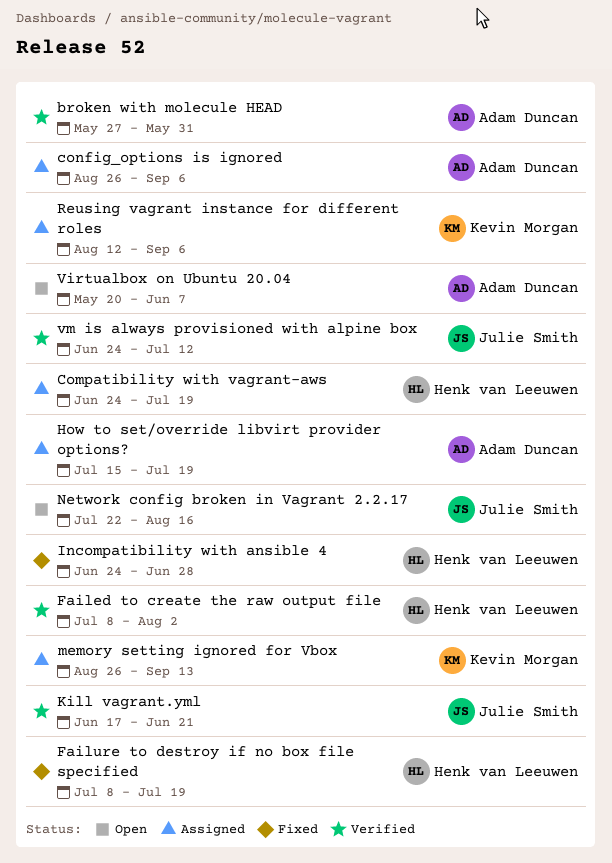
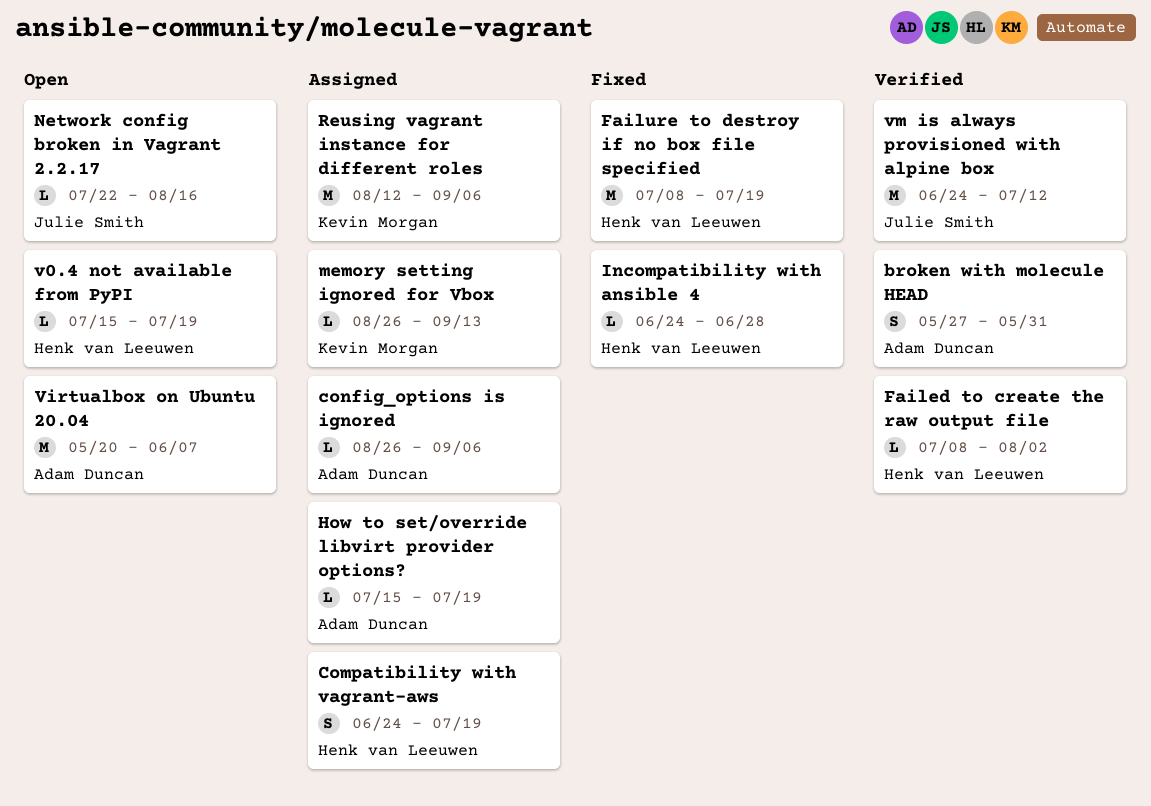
Kill vagrant.yml: present -> none
v0.4 not available from PyPI: none -> present

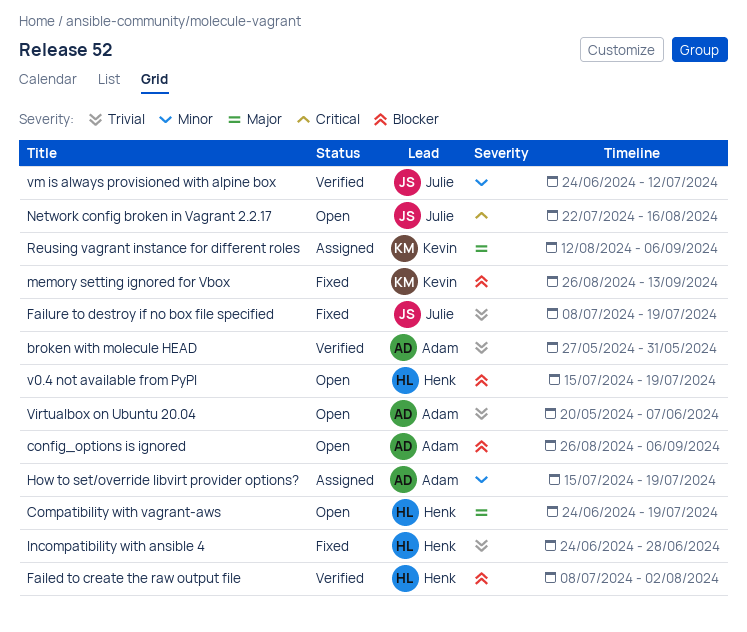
Compatibility with vagrant-aws, status: Assigned -> Open
config_options is ignored, status: Assigned -> Open
Failure to destroy if no box file specified, owner: Henk van Leeuwen -> Julie Smith
memory setting ignored for Vbox, status: Assigned -> Fixed

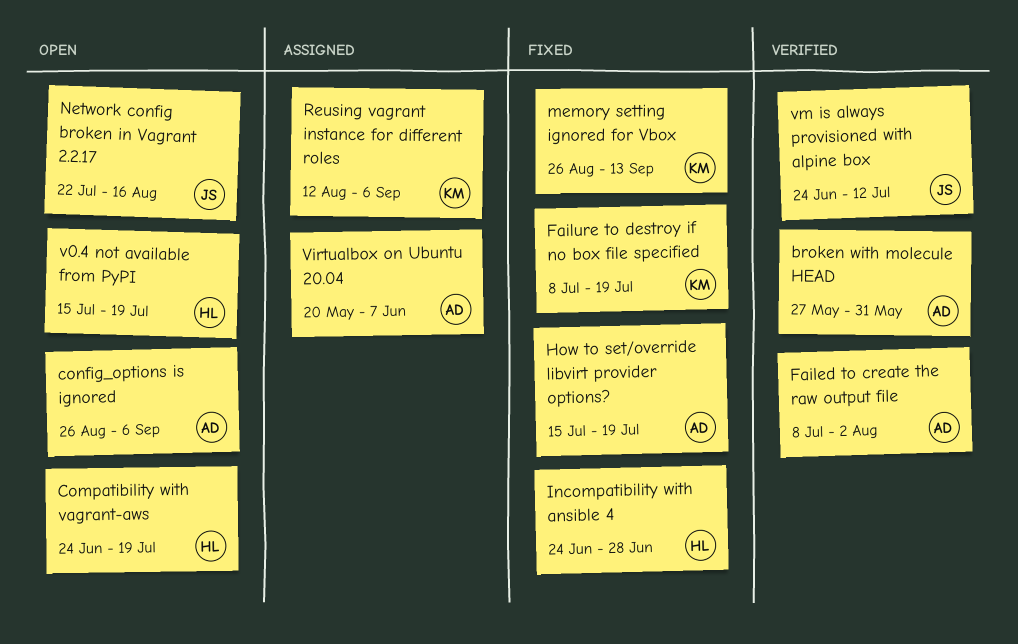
Failed to create the raw output file, owner: Henk -> Adam
Failure to destroy if no box file specified, owner: Julie -> Kevin
How to set/override libvirt provider options?, status: Assigned -> Fixed
Virtualbox on Ubuntu 20.04, status: Open -> Assigned

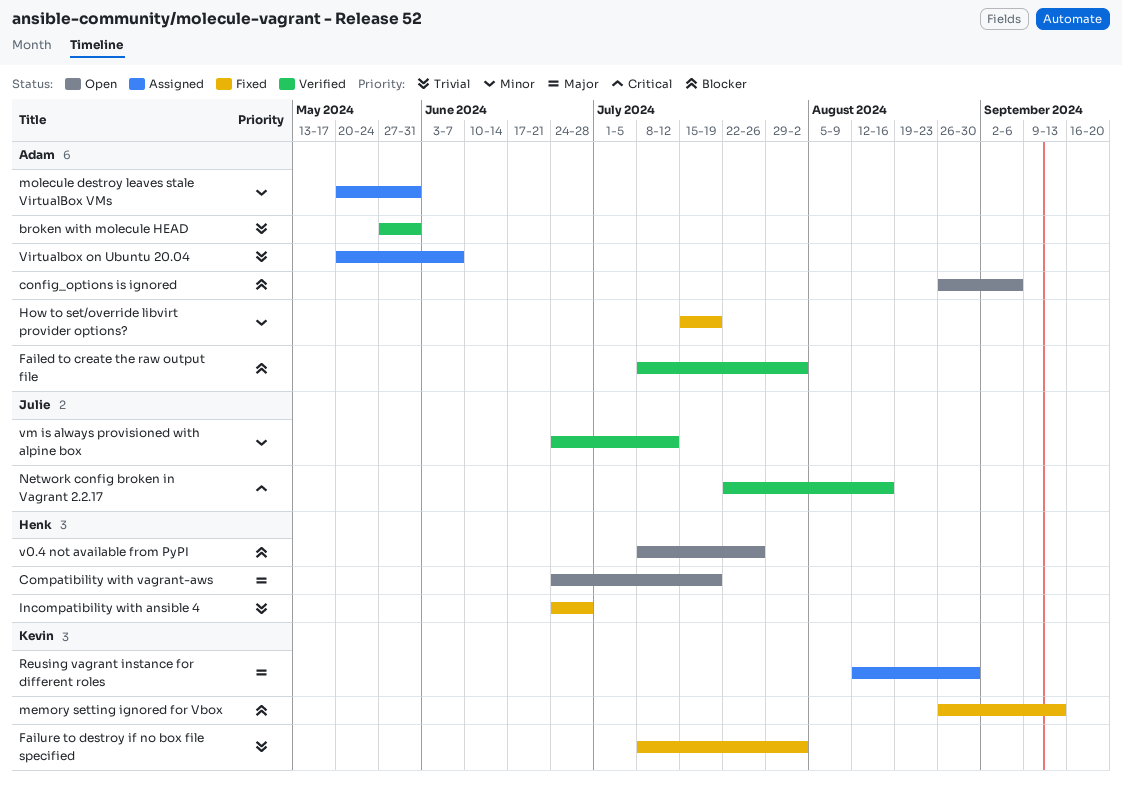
Failure to destroy if no box file specified, due: Jul 19 -> Aug 2
molecule destroy leaves stale VirtualBox VMs: none -> present
Network config broken in Vagrant 2.2.17, status: Open -> Verified
Reusing vagrant instance for different roles, due: Sep 6 -> Aug 30
v0.4 not available from PyPI, start: Jul 15 -> Jul 8
v0.4 not available from PyPI, due: Jul 19 -> Jul 26

